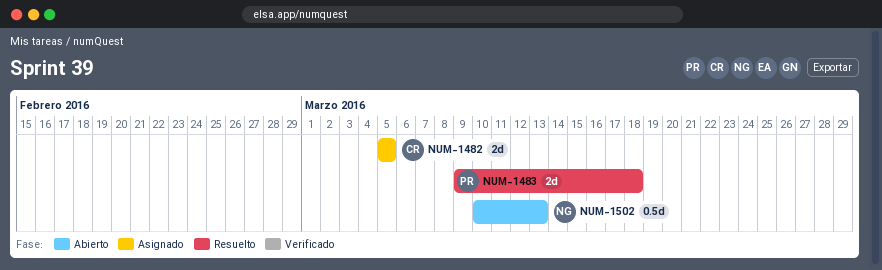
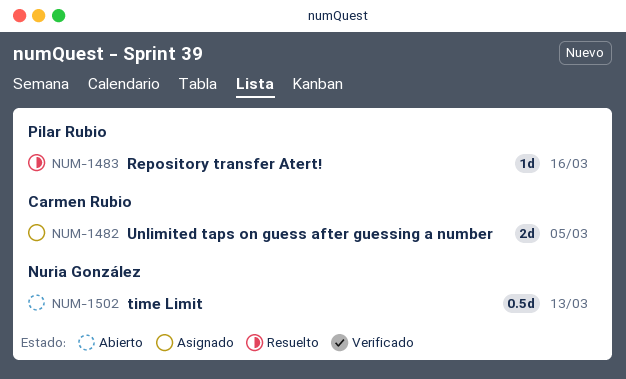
NUM-1483, estimate: 2d -> 1d
NUM-1483, due: Mar 18 -> Mar 16

